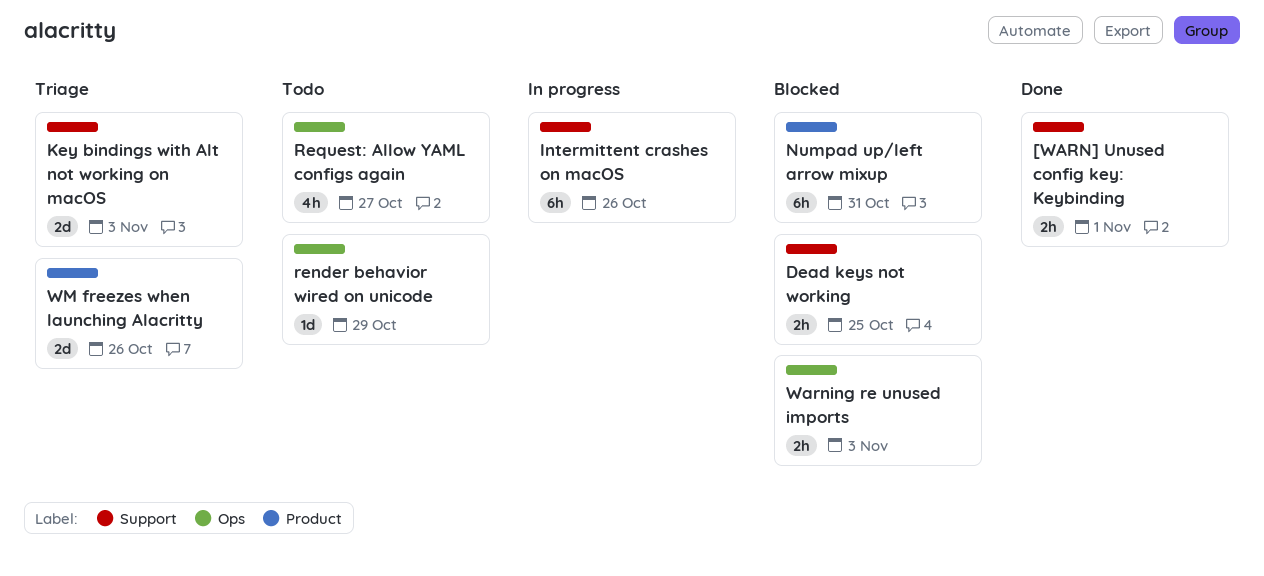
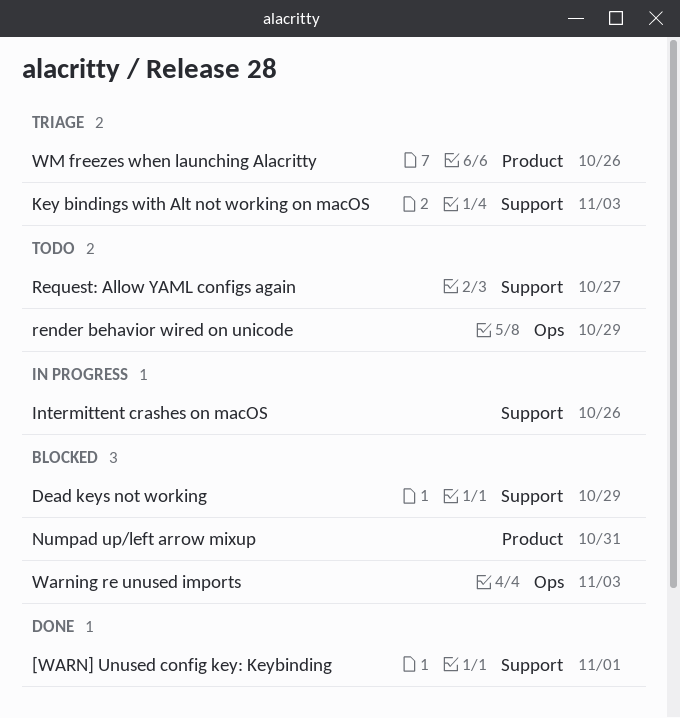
Dead keys not working, due: Oct 25 -> Oct 29
Request: Allow YAML configs again, label: Ops -> Support

